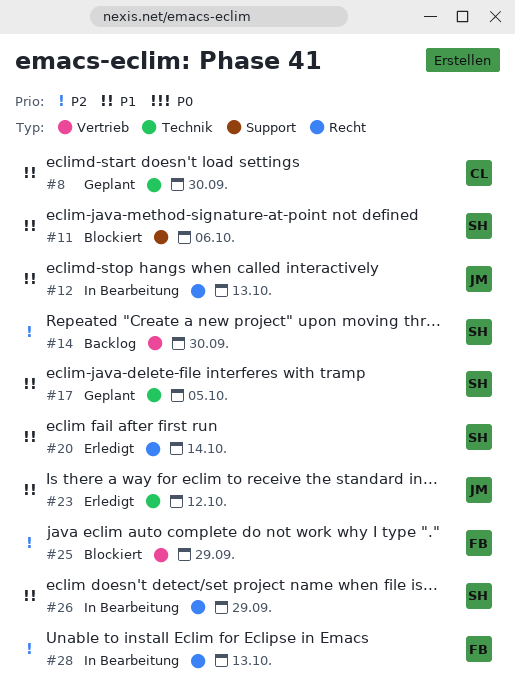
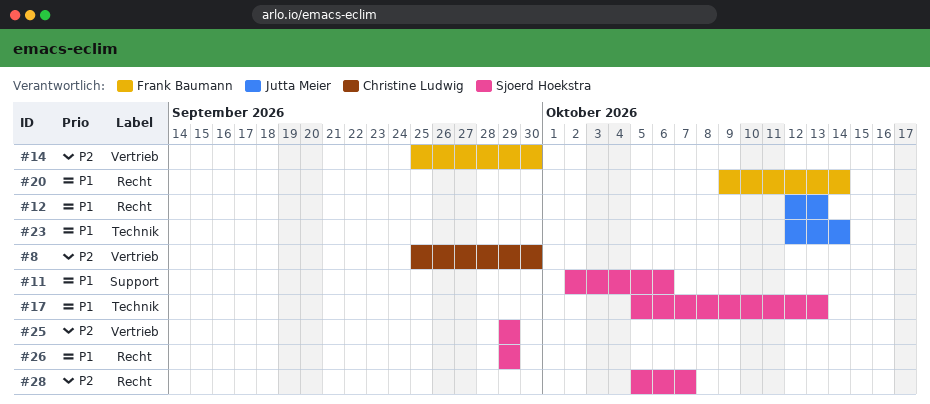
#8, priority: P1 -> P2
#8, label: Technik -> Vertrieb
#14, owner: Sjoerd Hoekstra -> Frank Baumann
#17, due: Oct 5 -> Oct 13
#20, owner: Sjoerd Hoekstra -> Frank Baumann
#23, due: Oct 12 -> Oct 14
#25, owner: Frank Baumann -> Sjoerd Hoekstra
#28, owner: Frank Baumann -> Sjoerd Hoekstra
#28, due: Oct 13 -> Oct 7

